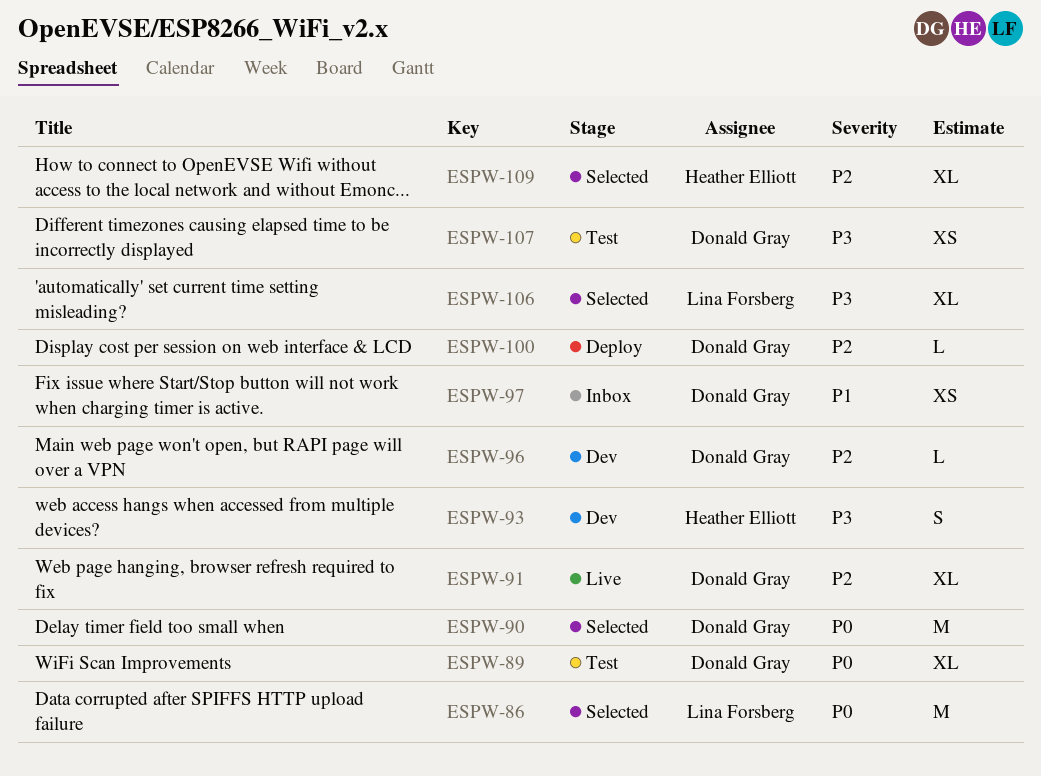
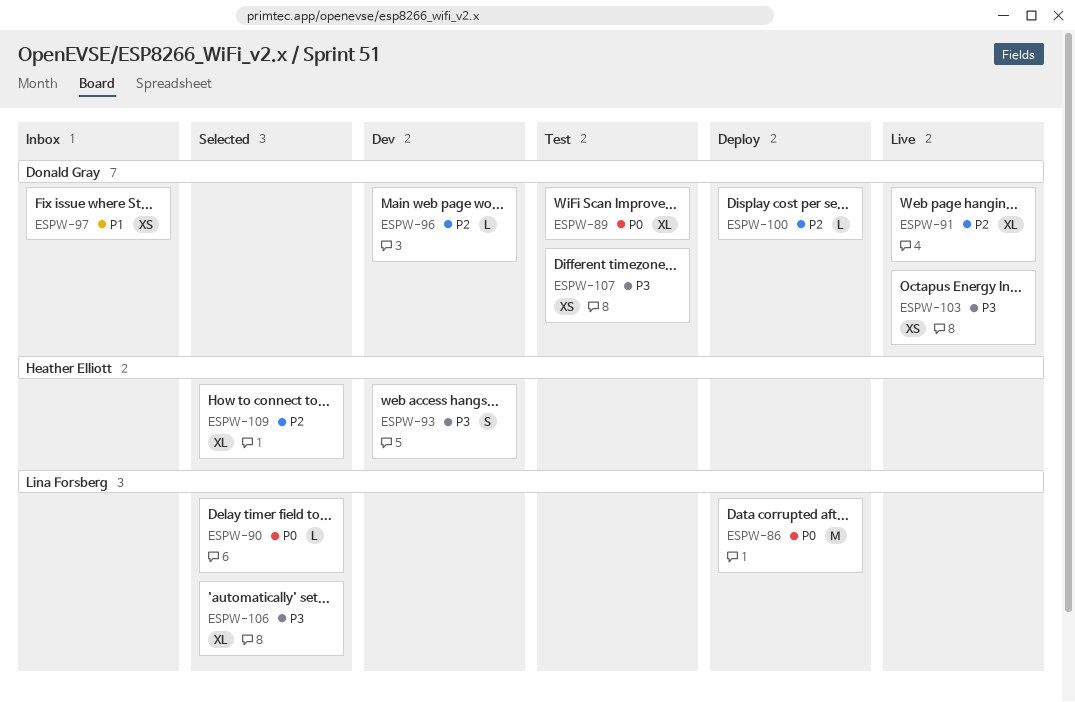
ESPW-86, status: Selected -> Deploy
ESPW-90, owner: Donald Gray -> Lina Forsberg
ESPW-90, estimate: M -> L
ESPW-103: none -> present

